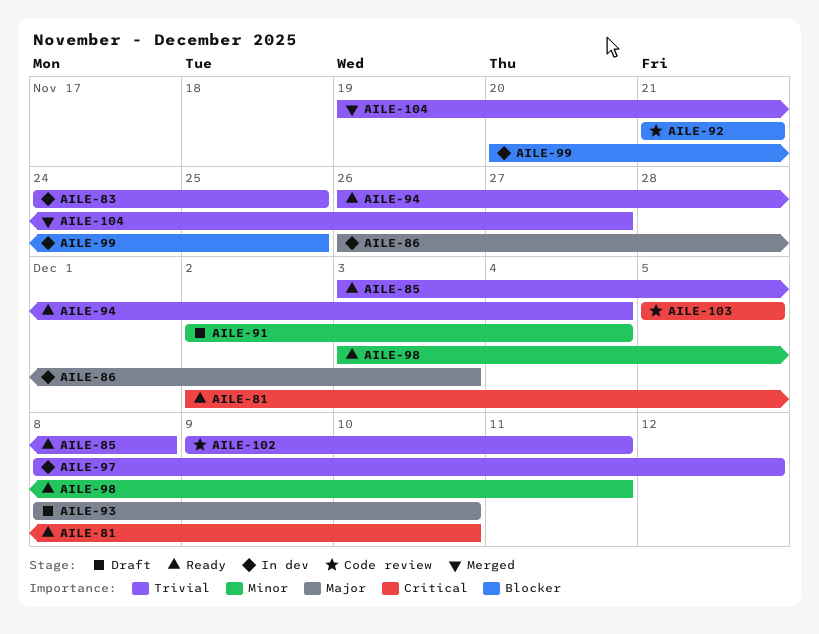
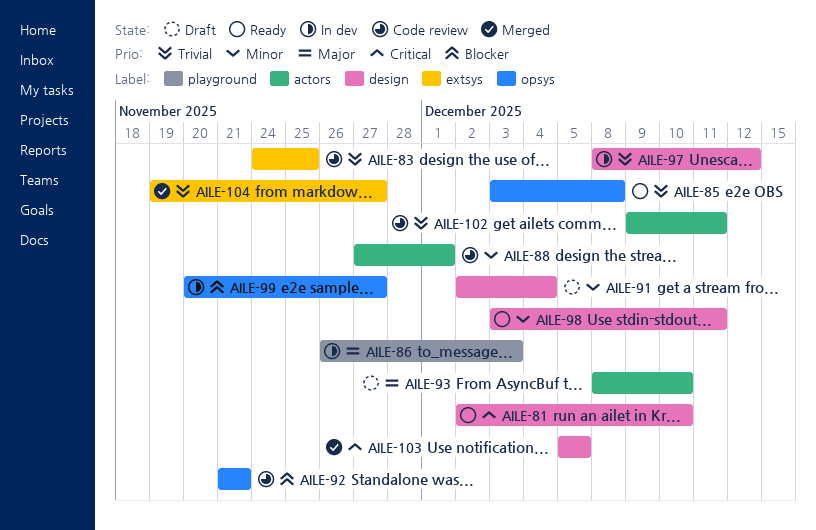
AILE-83, status: In dev -> Code review
AILE-88: none -> present
AILE-94: present -> none
AILE-99, due: Nov 25 -> Nov 27
AILE-103, status: Code review -> Merged

